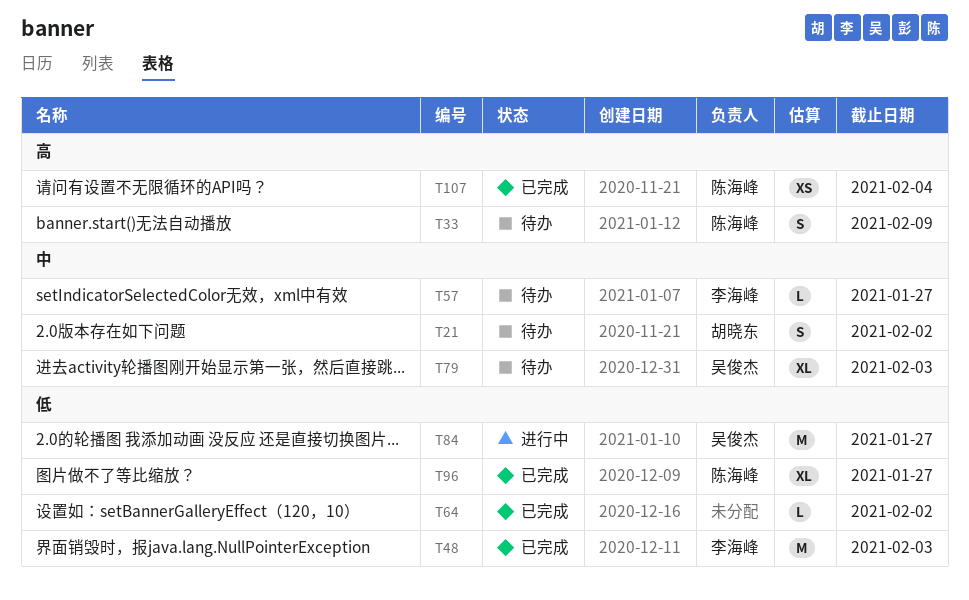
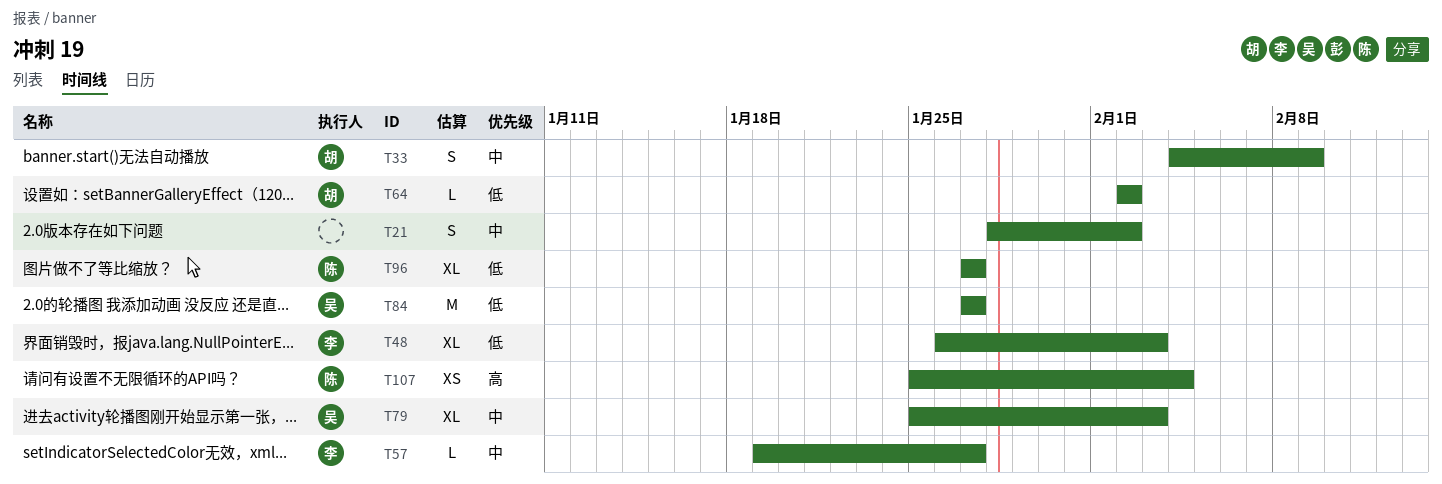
T21, owner: 胡晓东 -> none
T33, owner: 陈海峰 -> 胡晓东
T33, priority: 高 -> 中
T48, estimate: M -> XL
T64, owner: none -> 胡晓东

